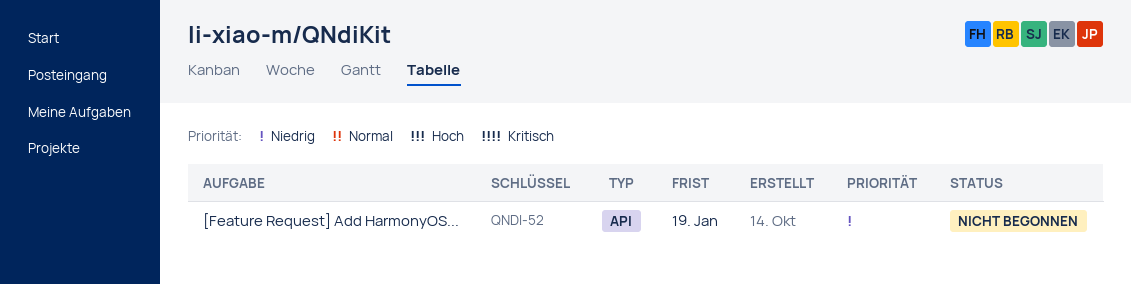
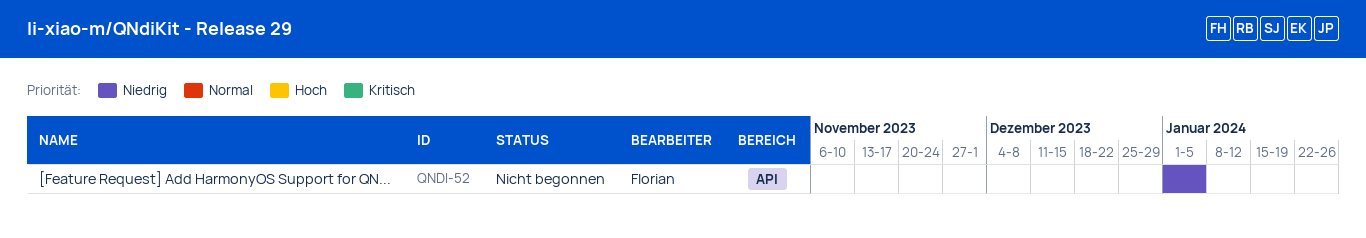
QNDI-52, due: Jan 19 -> Jan 5

